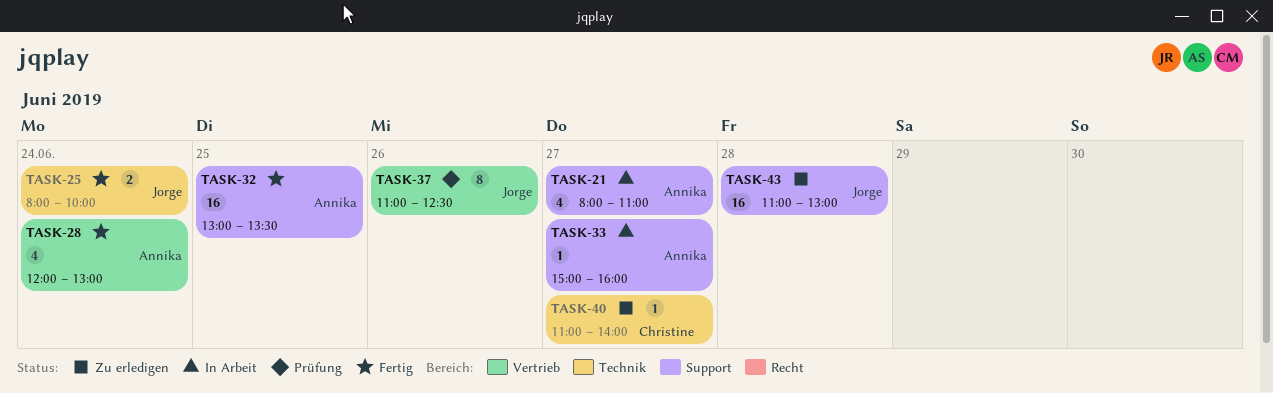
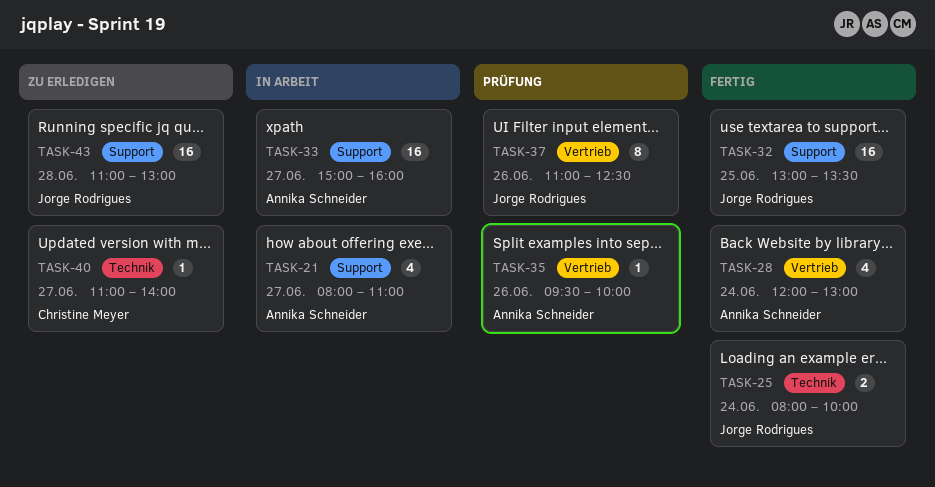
TASK-32, owner: Annika Schneider -> Jorge Rodrigues
TASK-33, estimate: 1 -> 16
TASK-35: none -> present

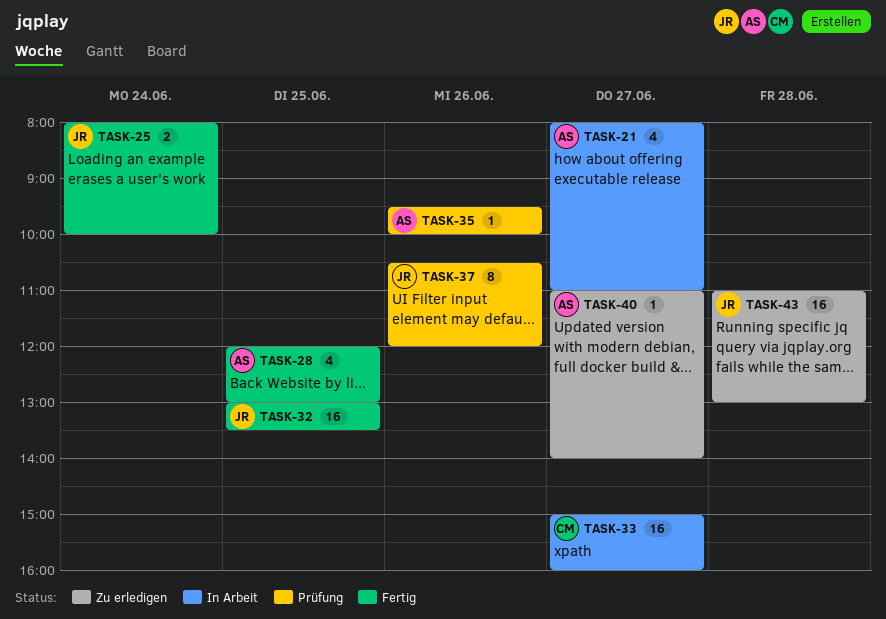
TASK-28, day: Jun 24 -> Jun 25
TASK-33, owner: Annika Schneider -> Christine Meyer
TASK-37, begins: 11:00 -> 10:30
TASK-37, ends: 12:30 -> 12:00
TASK-40, owner: Christine Meyer -> Annika Schneider

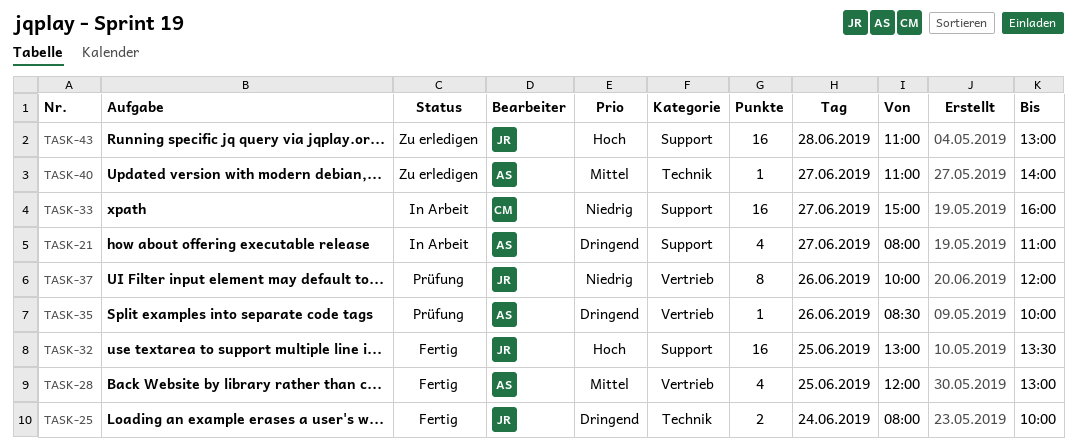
TASK-35, begins: 09:30 -> 08:30
TASK-37, begins: 10:30 -> 10:00

